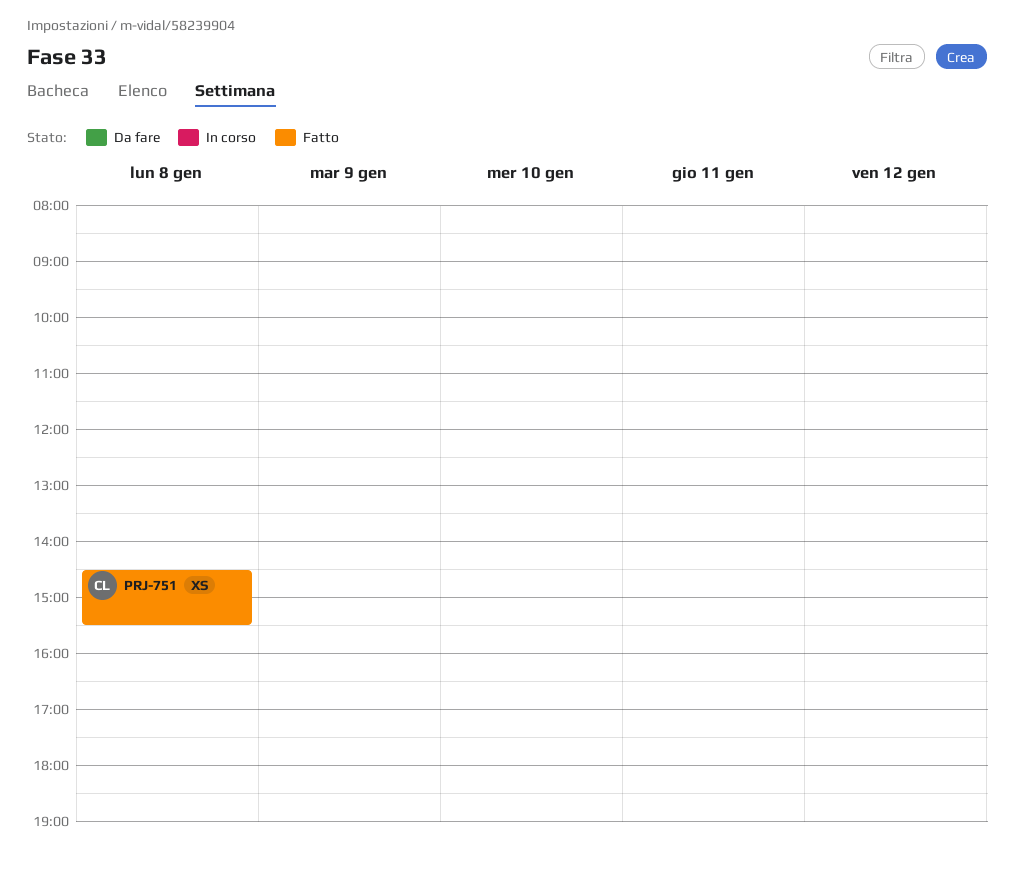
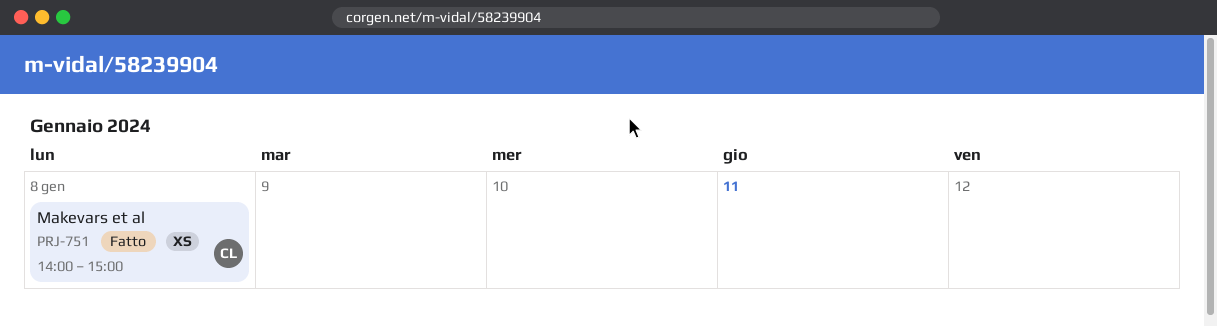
PRJ-751, begins: 14:30 -> 14:00
PRJ-751, ends: 15:30 -> 15:00

